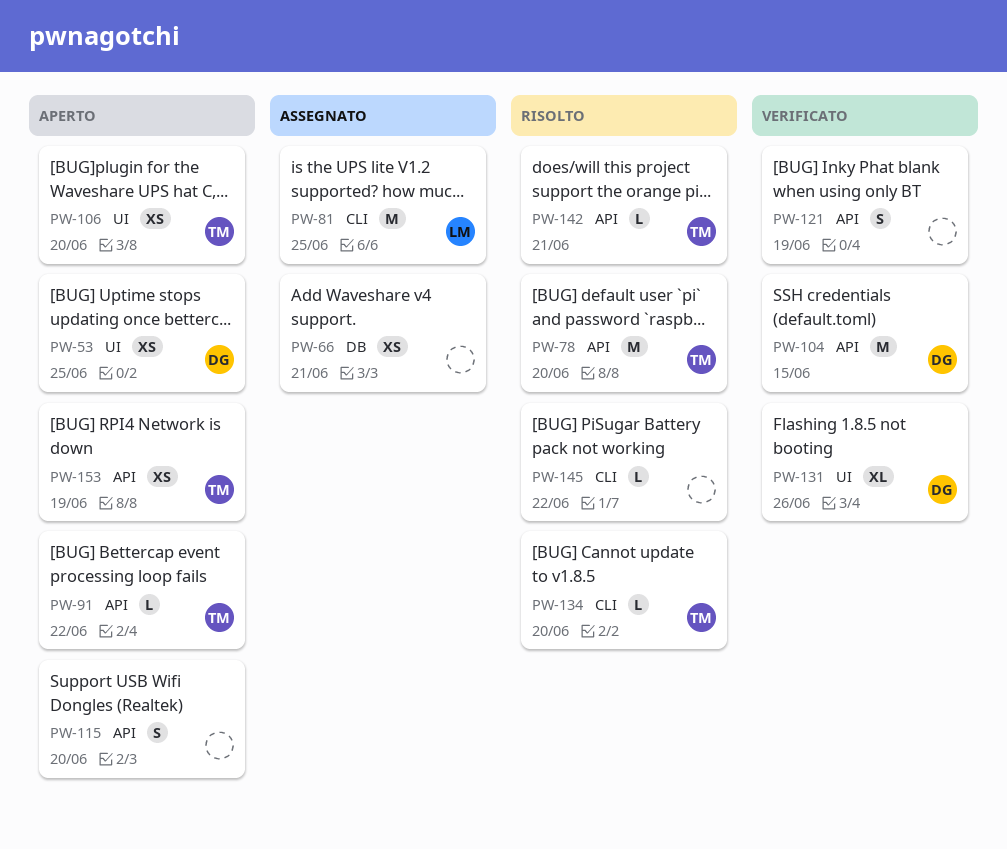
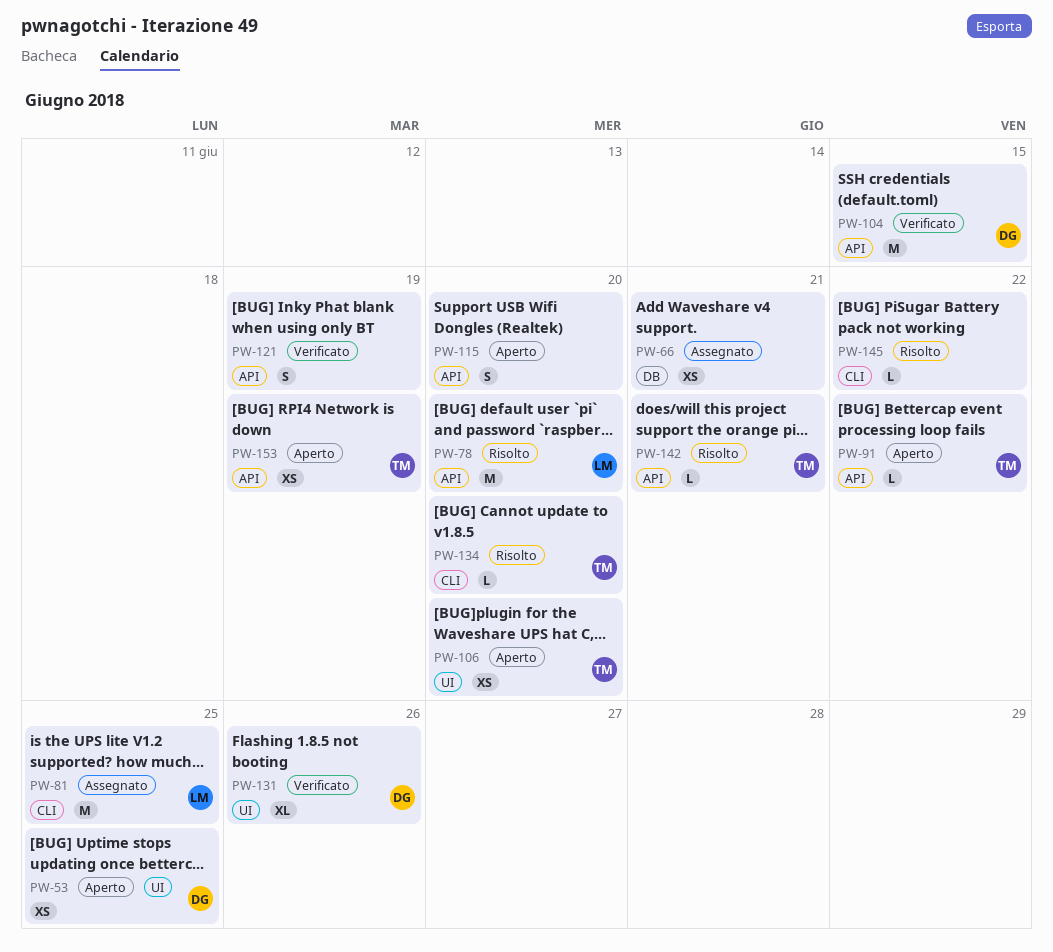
PW-78, owner: TM -> LM

